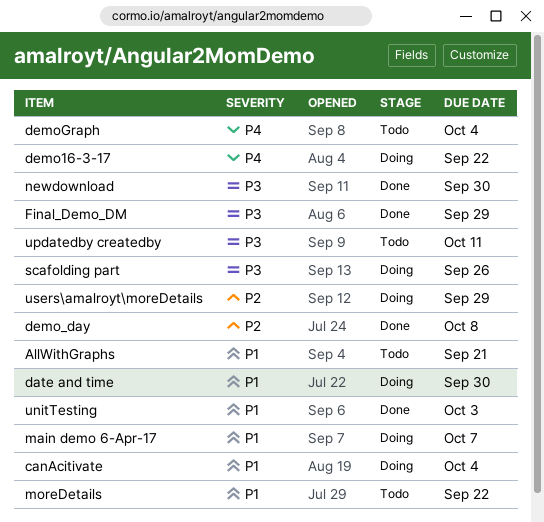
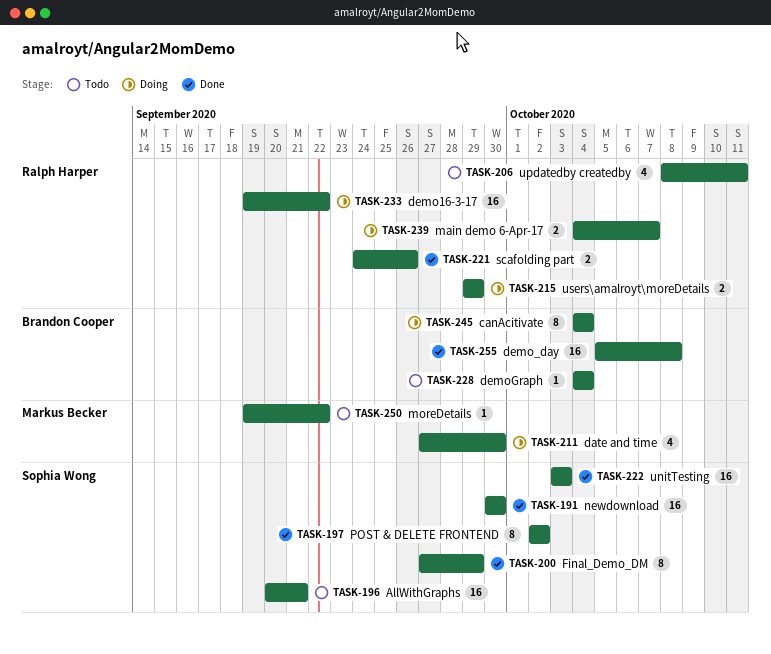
POST & DELETE FRONTEND: none -> present
scafolding part, status: Doing -> Done

